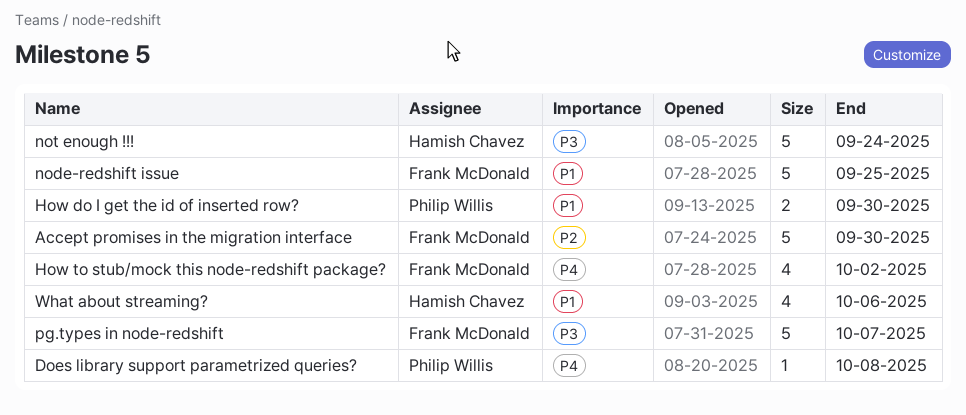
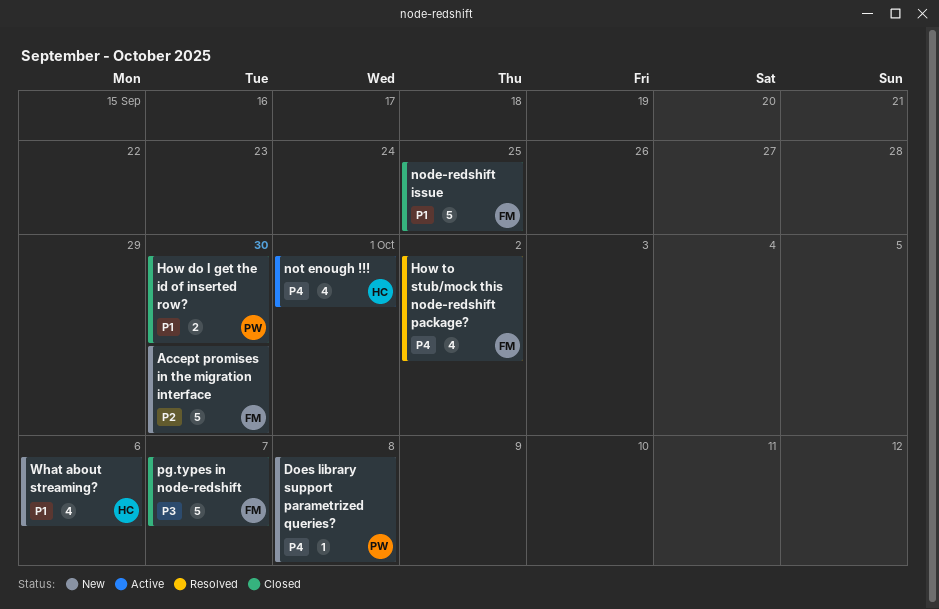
not enough !!!, priority: P3 -> P4
not enough !!!, estimate: 5 -> 4
not enough !!!, due: Sep 24 -> Oct 1

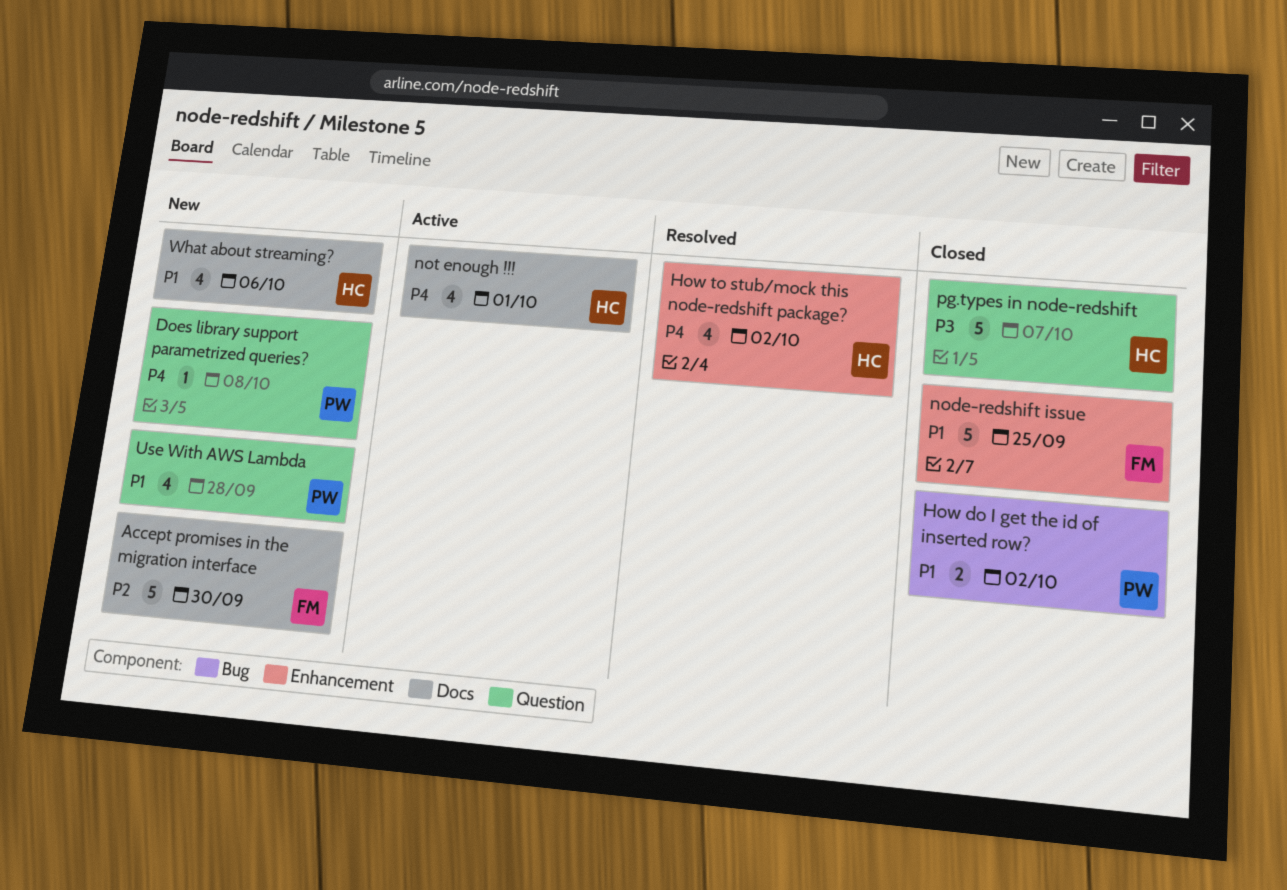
How do I get the id of inserted row?, due: Sep 30 -> Oct 2
How to stub/mock this node-redshift package?, owner: FM -> HC
pg.types in node-redshift, owner: FM -> HC
Use With AWS Lambda: none -> present

